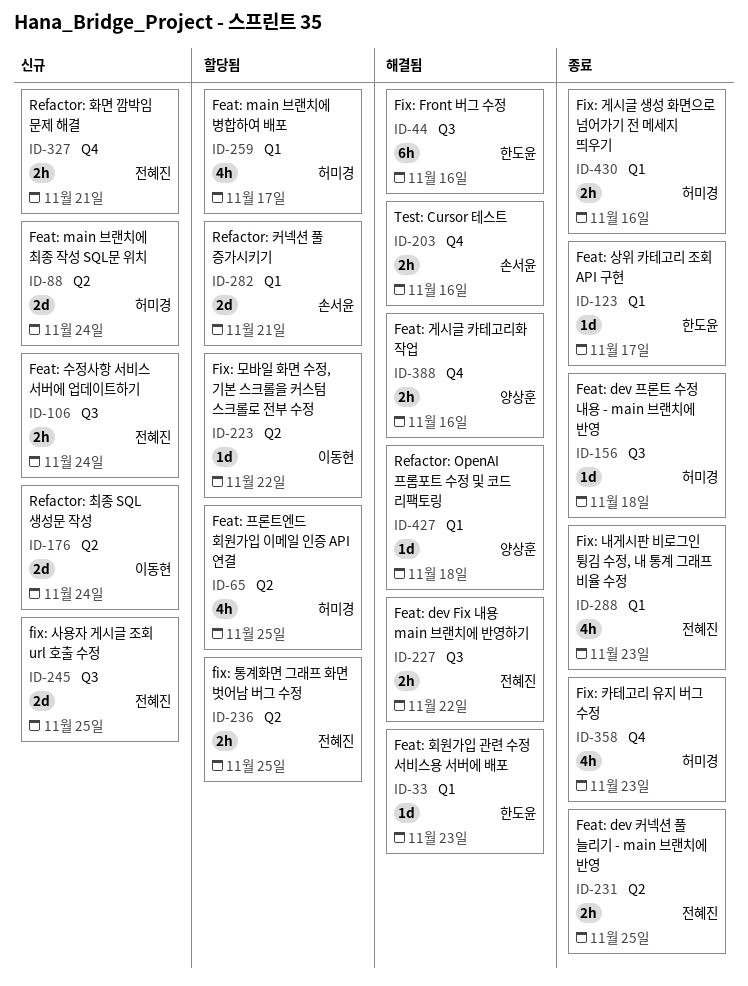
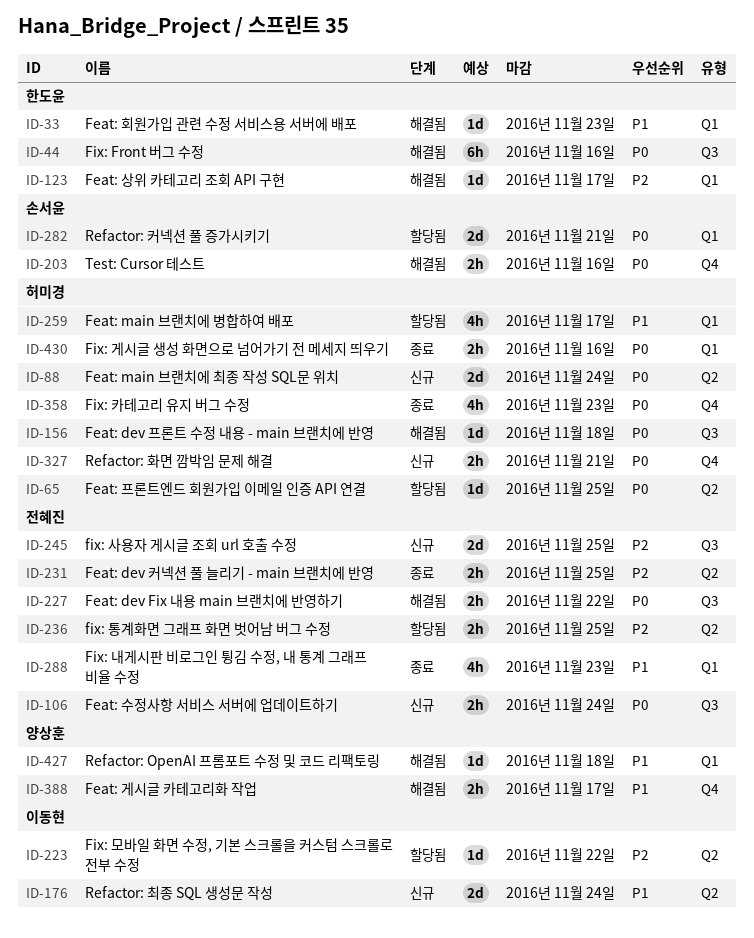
ID-65, estimate: 4h -> 1d
ID-123, status: 종료 -> 해결됨
ID-156, status: 종료 -> 해결됨
ID-327, owner: 전혜진 -> 허미경
ID-388, due: Nov 16 -> Nov 17

